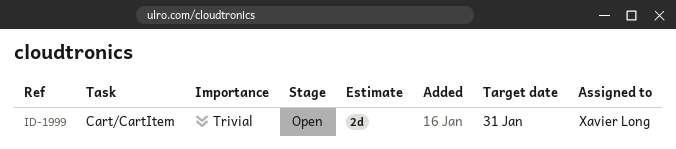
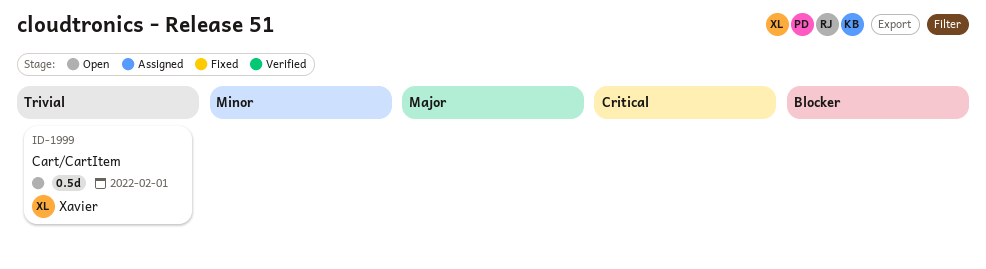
ID-1999, estimate: 2d -> 0.5d
ID-1999, due: Jan 31 -> Feb 1

